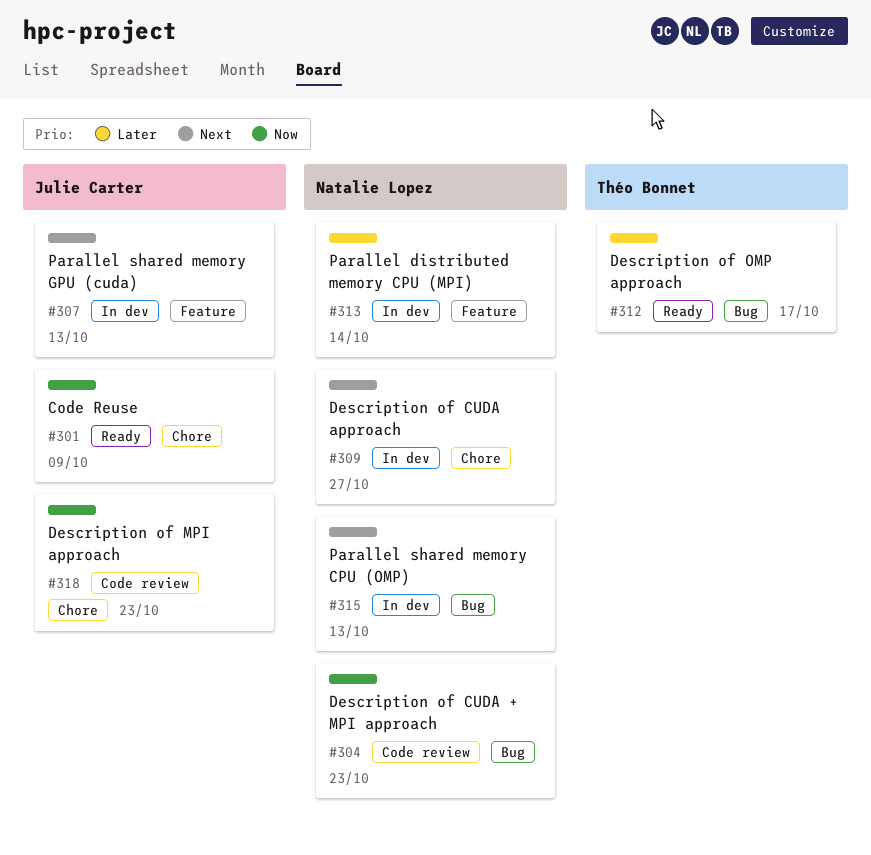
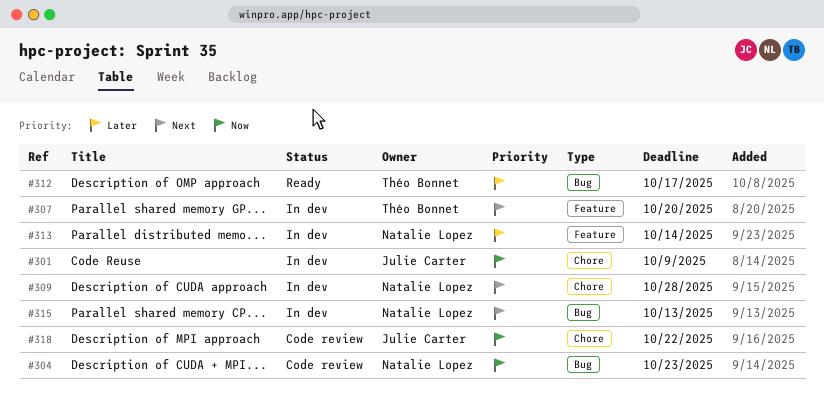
#301, status: Ready -> In dev
#307, owner: Julie Carter -> Théo Bonnet
#307, due: Oct 13 -> Oct 20
#309, due: Oct 27 -> Oct 28
#318, due: Oct 23 -> Oct 22

